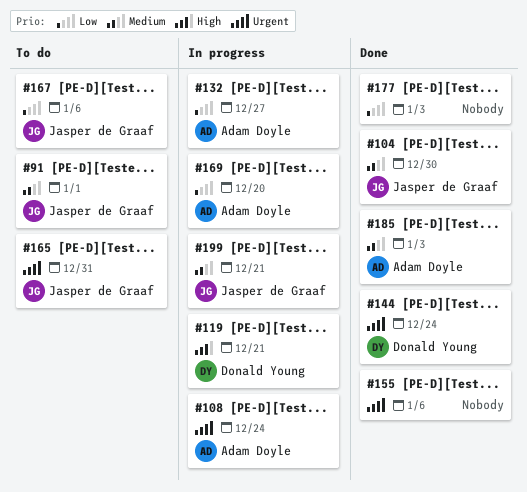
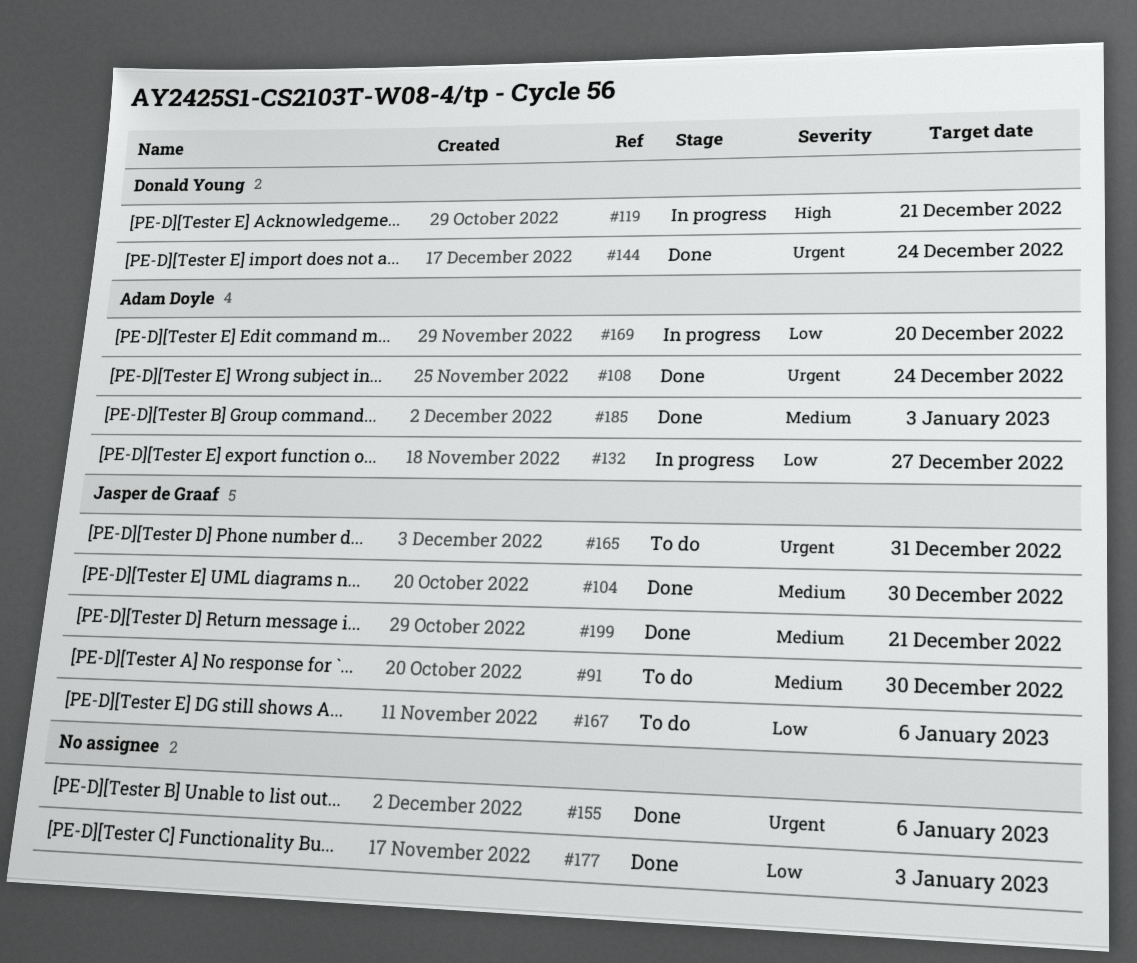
#91, due: Jan 1 -> Dec 30
#108, status: In progress -> Done
#199, status: In progress -> Done

